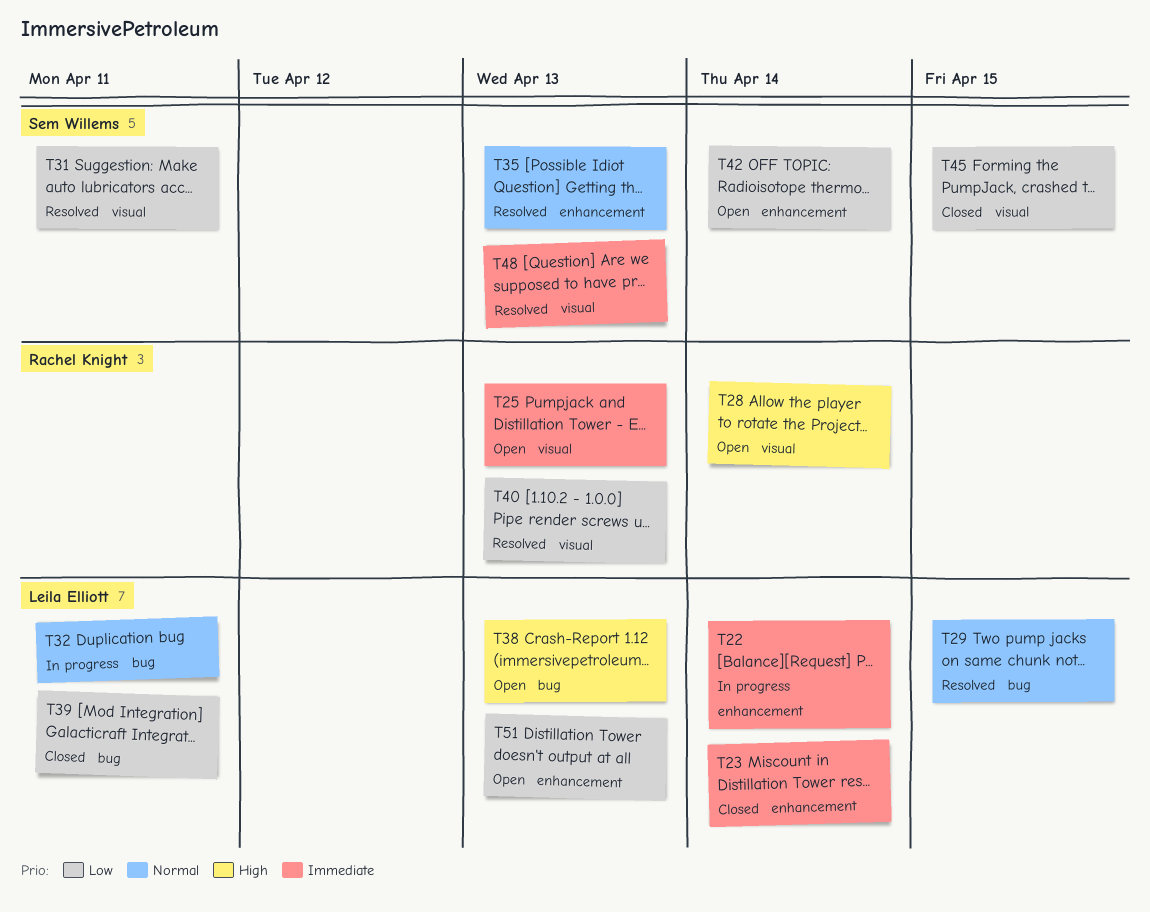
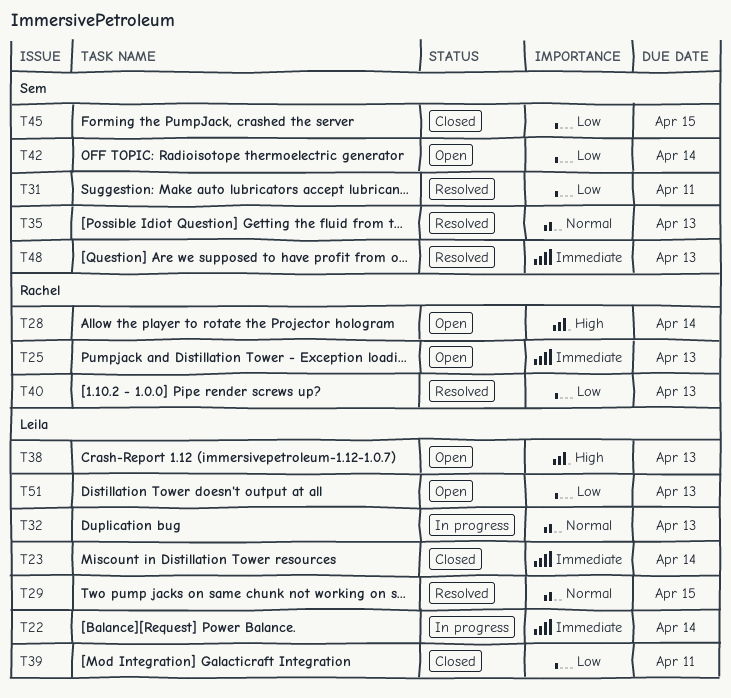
T32, due: Apr 11 -> Apr 13

